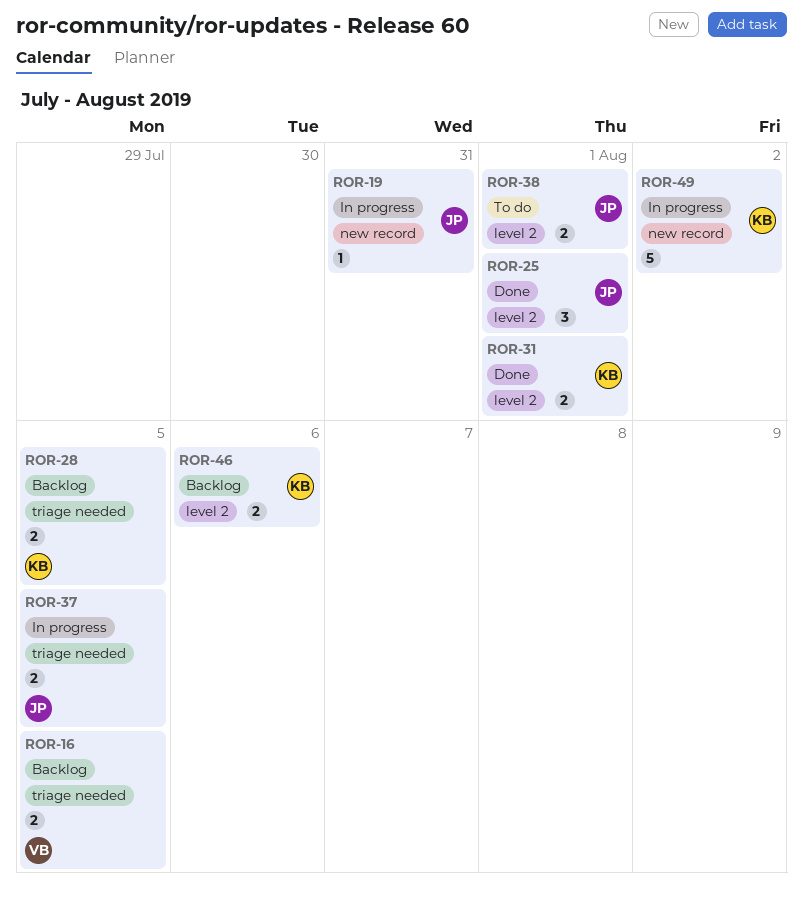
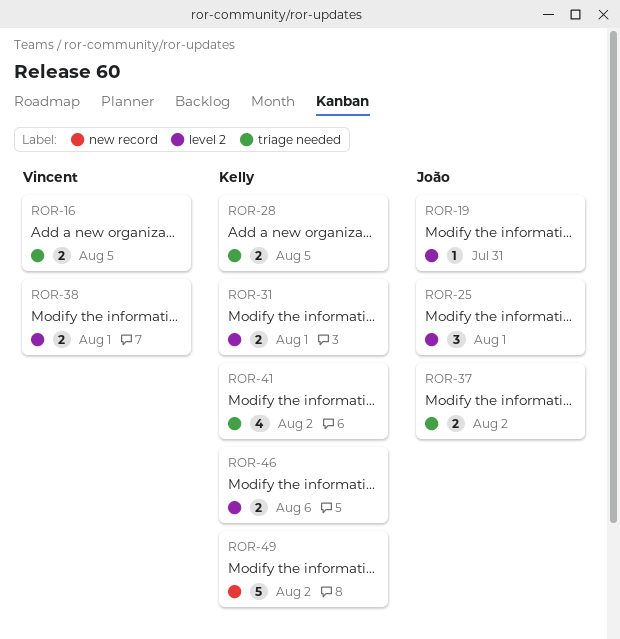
ROR-19, label: new record -> level 2
ROR-37, due: Aug 5 -> Aug 2
ROR-38, owner: João -> Vincent
ROR-41: none -> present

